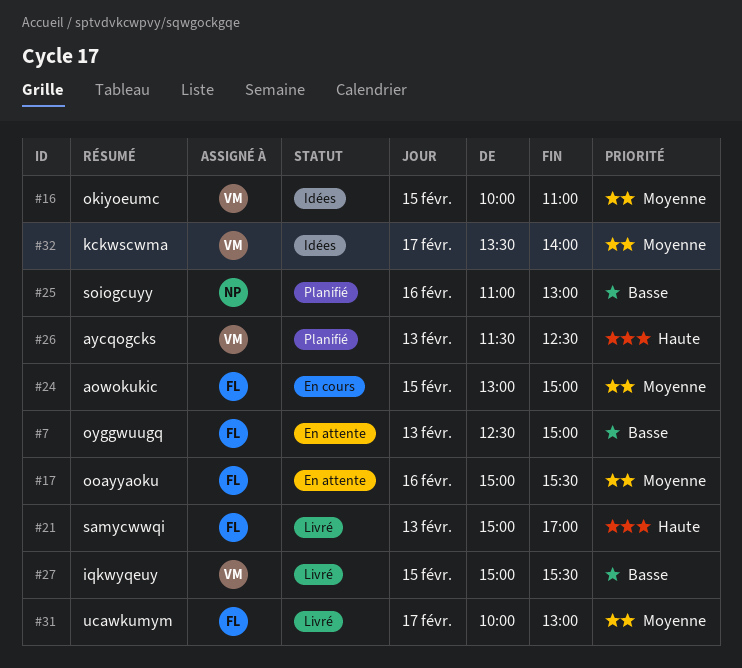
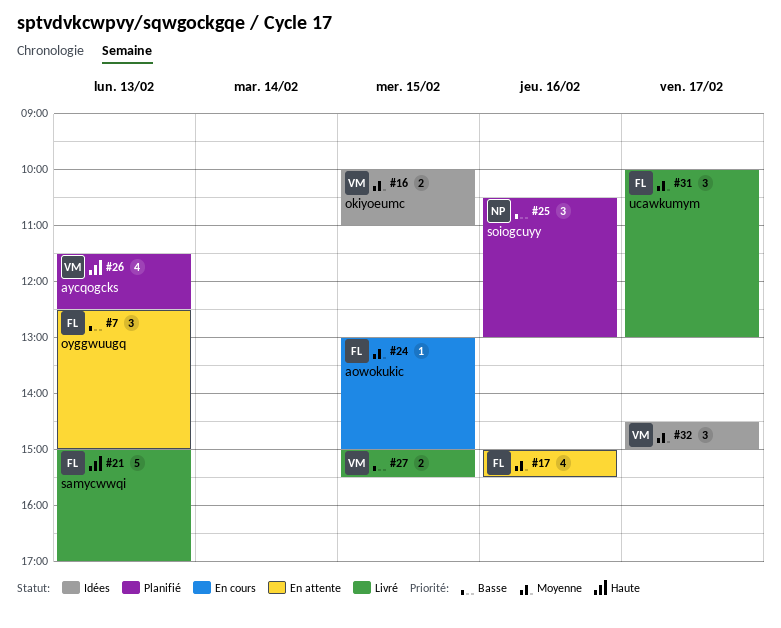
#25, begins: 11:00 -> 10:30
#32, begins: 13:30 -> 14:30
#32, ends: 14:00 -> 15:00

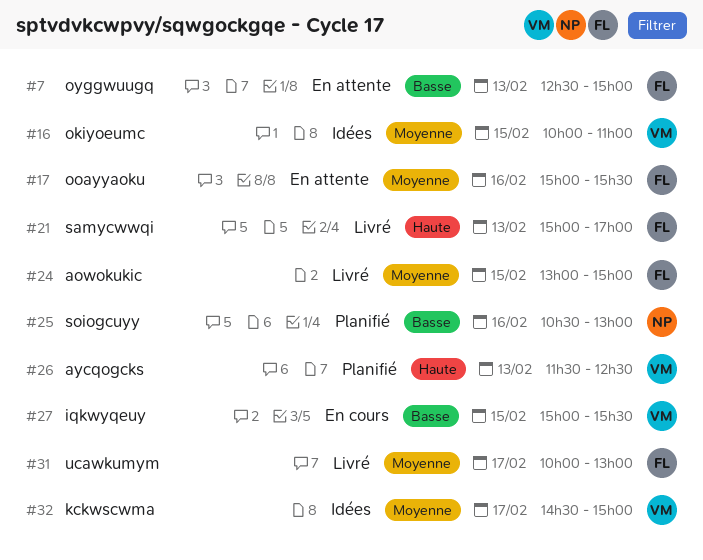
#24, status: En cours -> Livré
#27, status: Livré -> En cours

